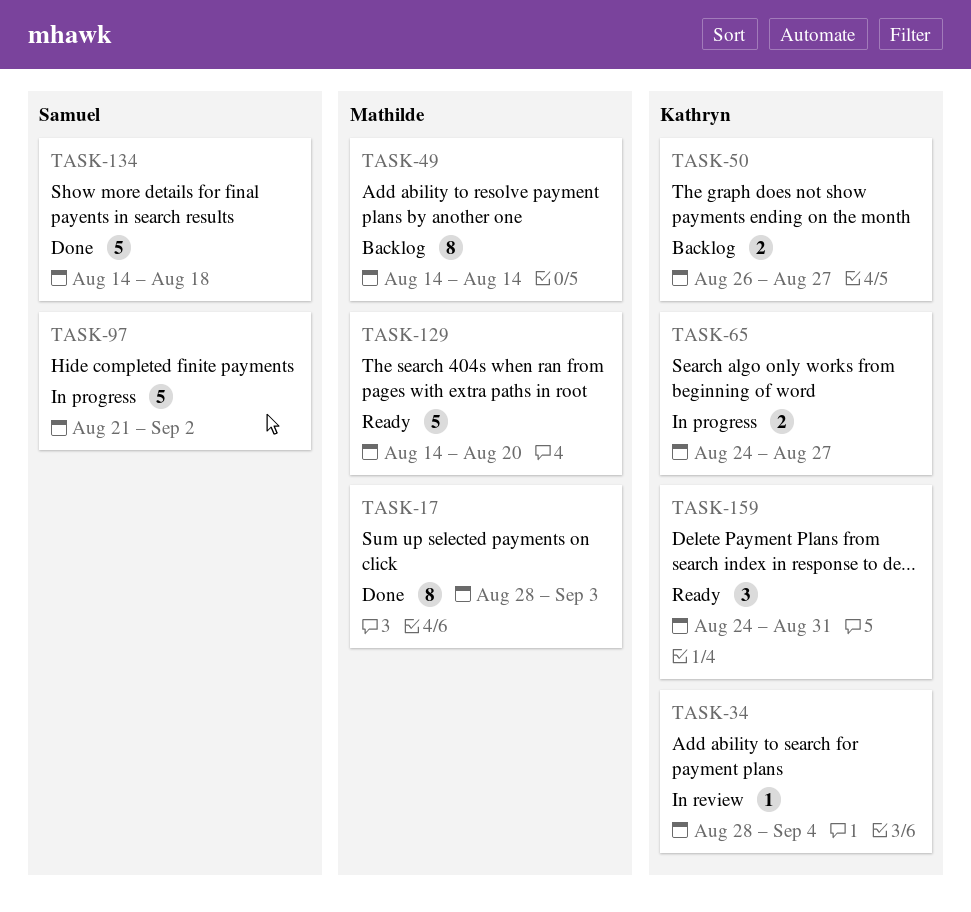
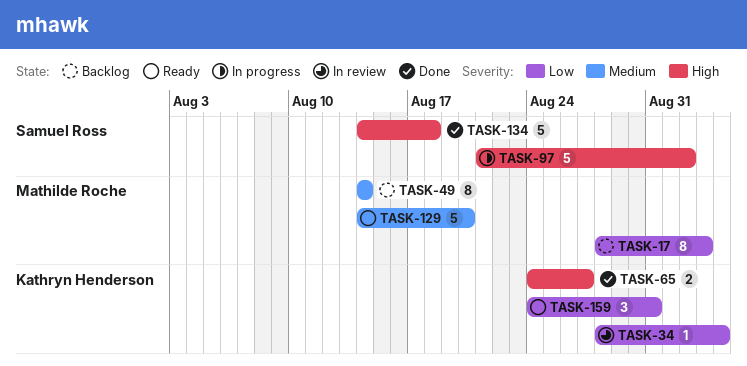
TASK-17, status: Done -> Backlog
TASK-50: present -> none
TASK-65, status: In progress -> Done

